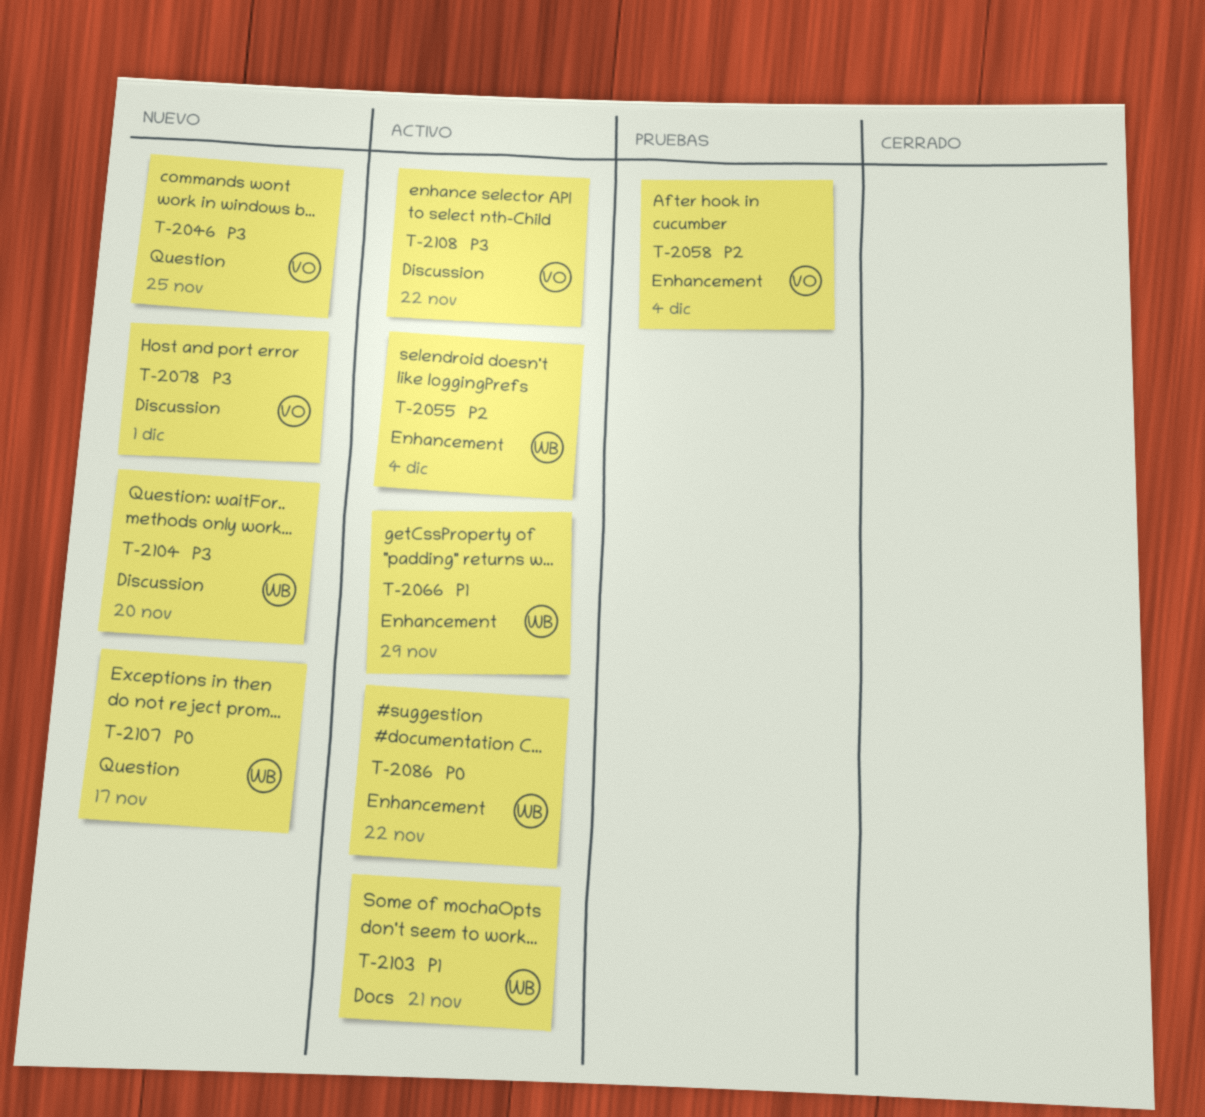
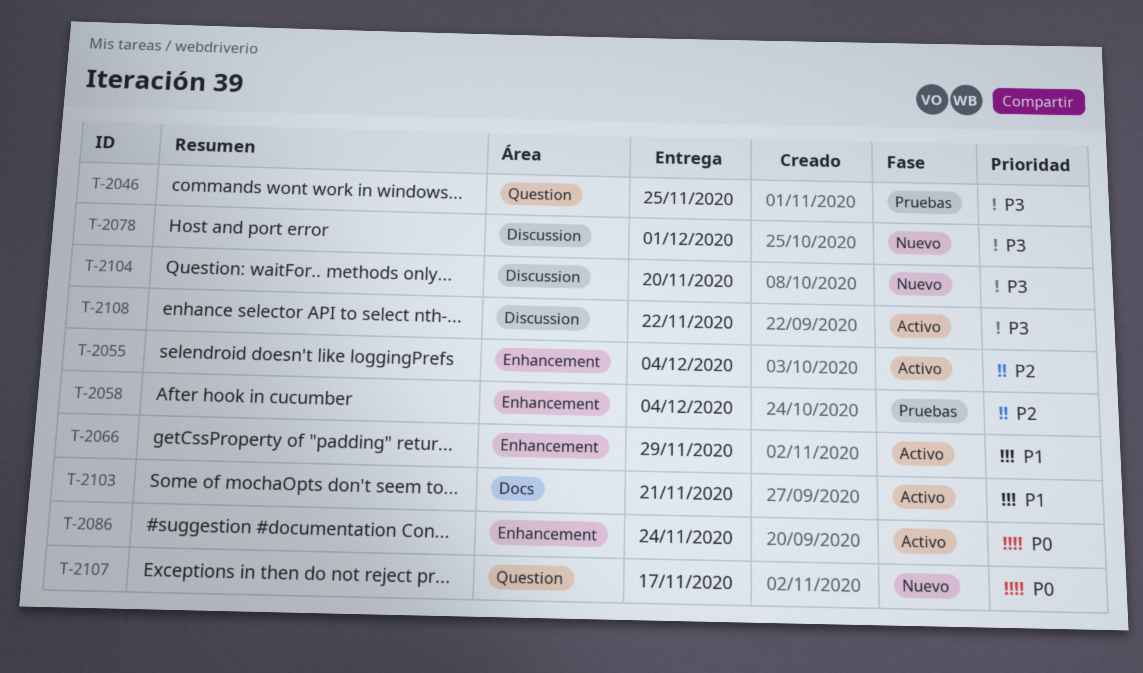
T-2046, status: Nuevo -> Pruebas
T-2086, due: Nov 22 -> Nov 24

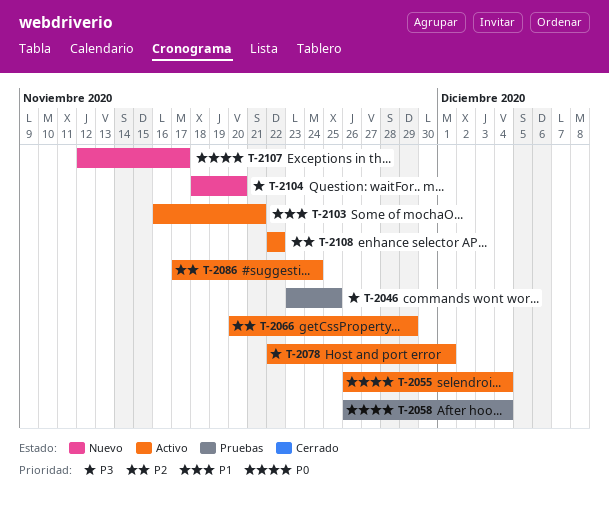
T-2055, priority: P2 -> P0
T-2058, priority: P2 -> P0
T-2066, priority: P1 -> P2
T-2078, status: Nuevo -> Activo
T-2086, priority: P0 -> P2
T-2108, priority: P3 -> P2

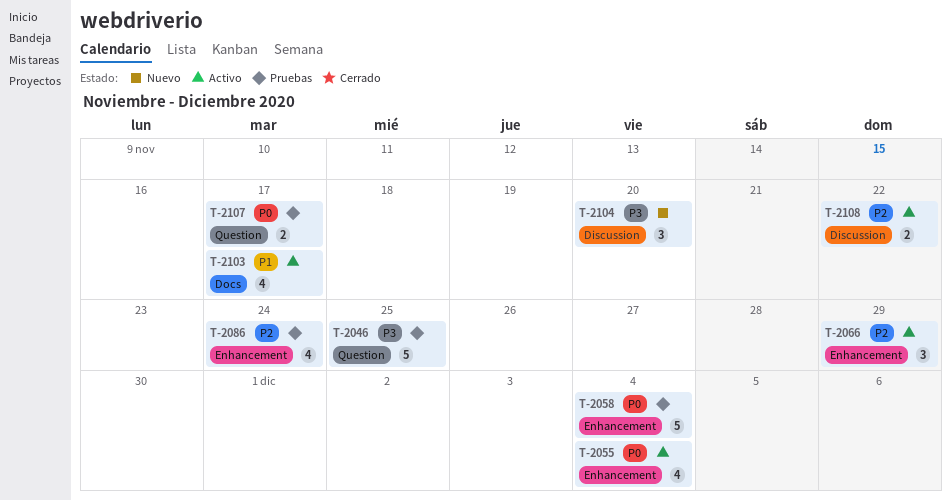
T-2078: present -> none
T-2086, status: Activo -> Pruebas
T-2103, due: Nov 21 -> Nov 17
T-2107, status: Nuevo -> Pruebas

